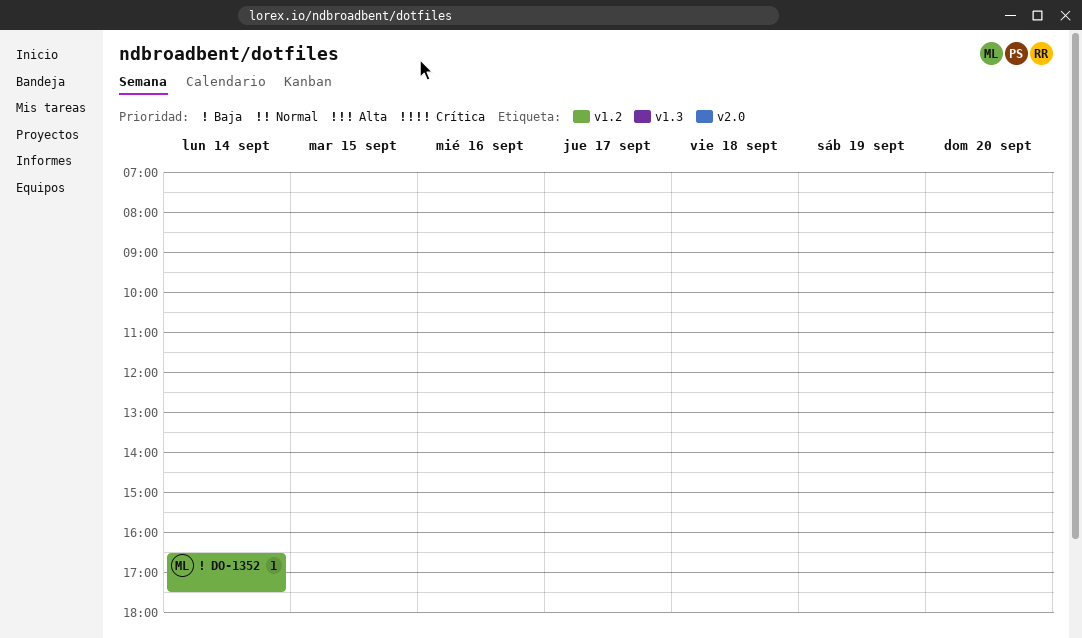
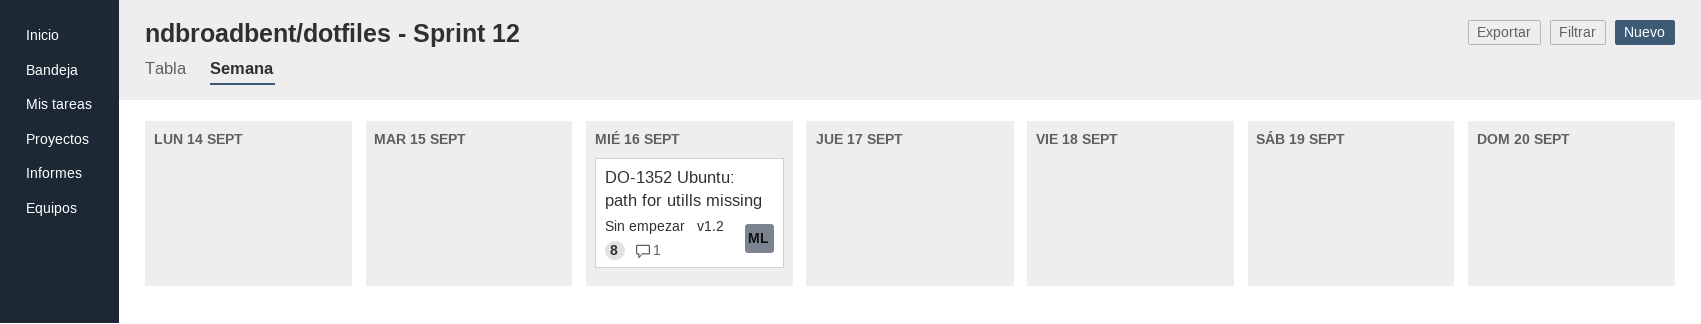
DO-1352, estimate: 1 -> 8
DO-1352, day: Sep 14 -> Sep 16

